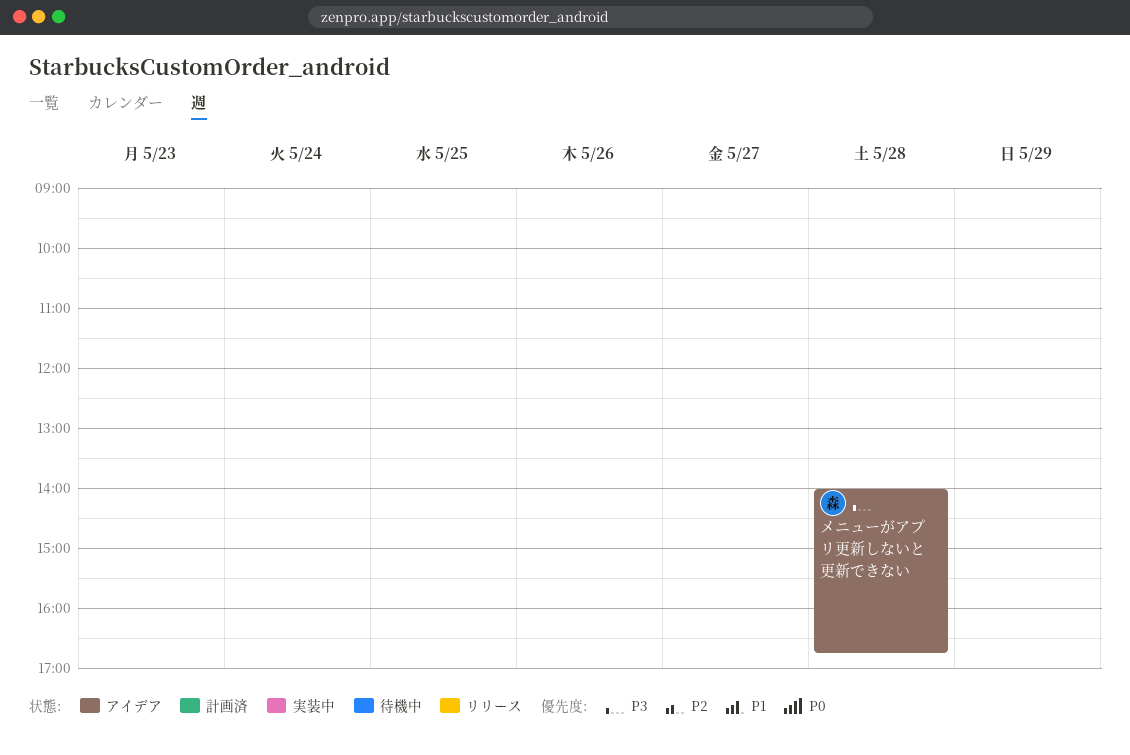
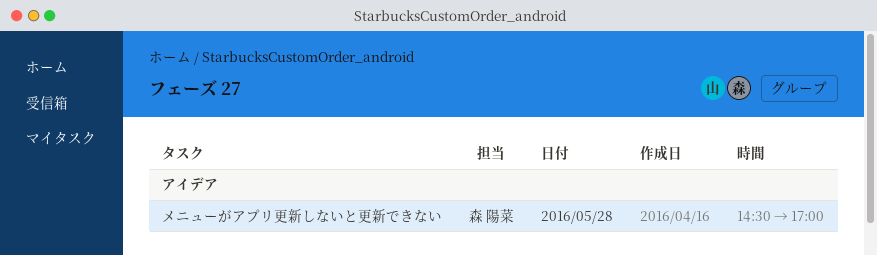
メニューがアプリ更新しないと更新できない, begins: 14:00 -> 14:30
メニューがアプリ更新しないと更新できない, ends: 16:45 -> 17:00

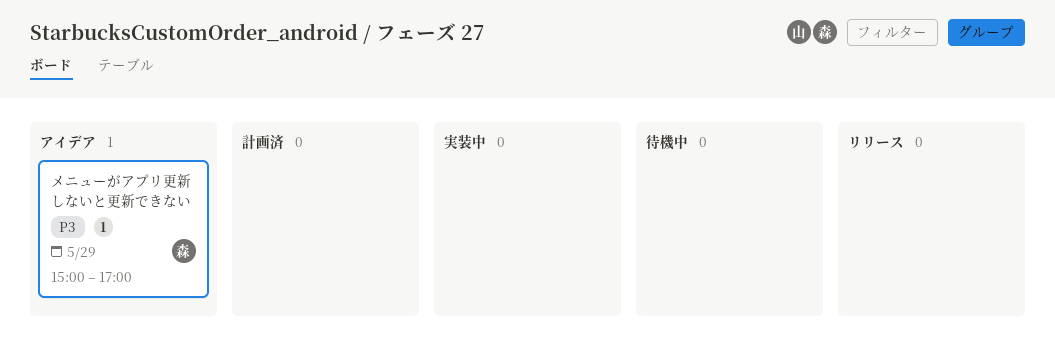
メニューがアプリ更新しないと更新できない, day: May 28 -> May 29
メニューがアプリ更新しないと更新できない, begins: 14:30 -> 15:00

